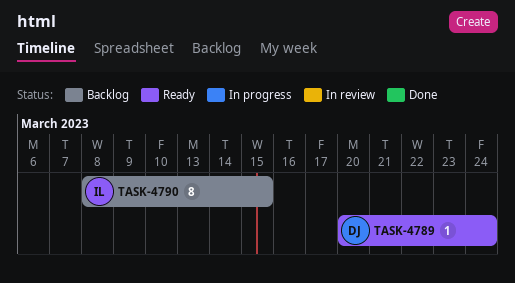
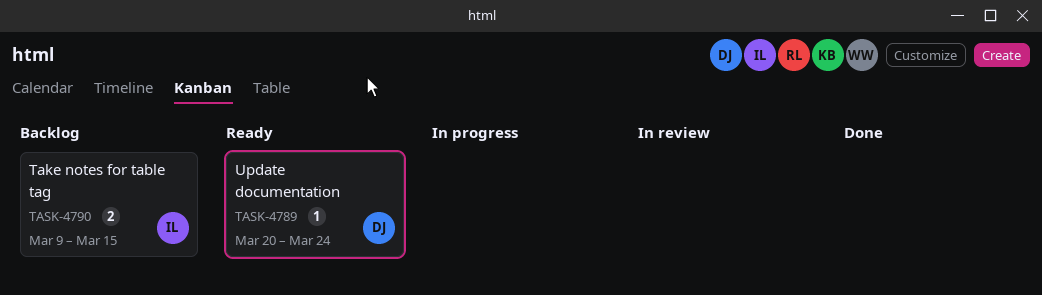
TASK-4790, estimate: 8 -> 2
TASK-4790, start: Mar 8 -> Mar 9

